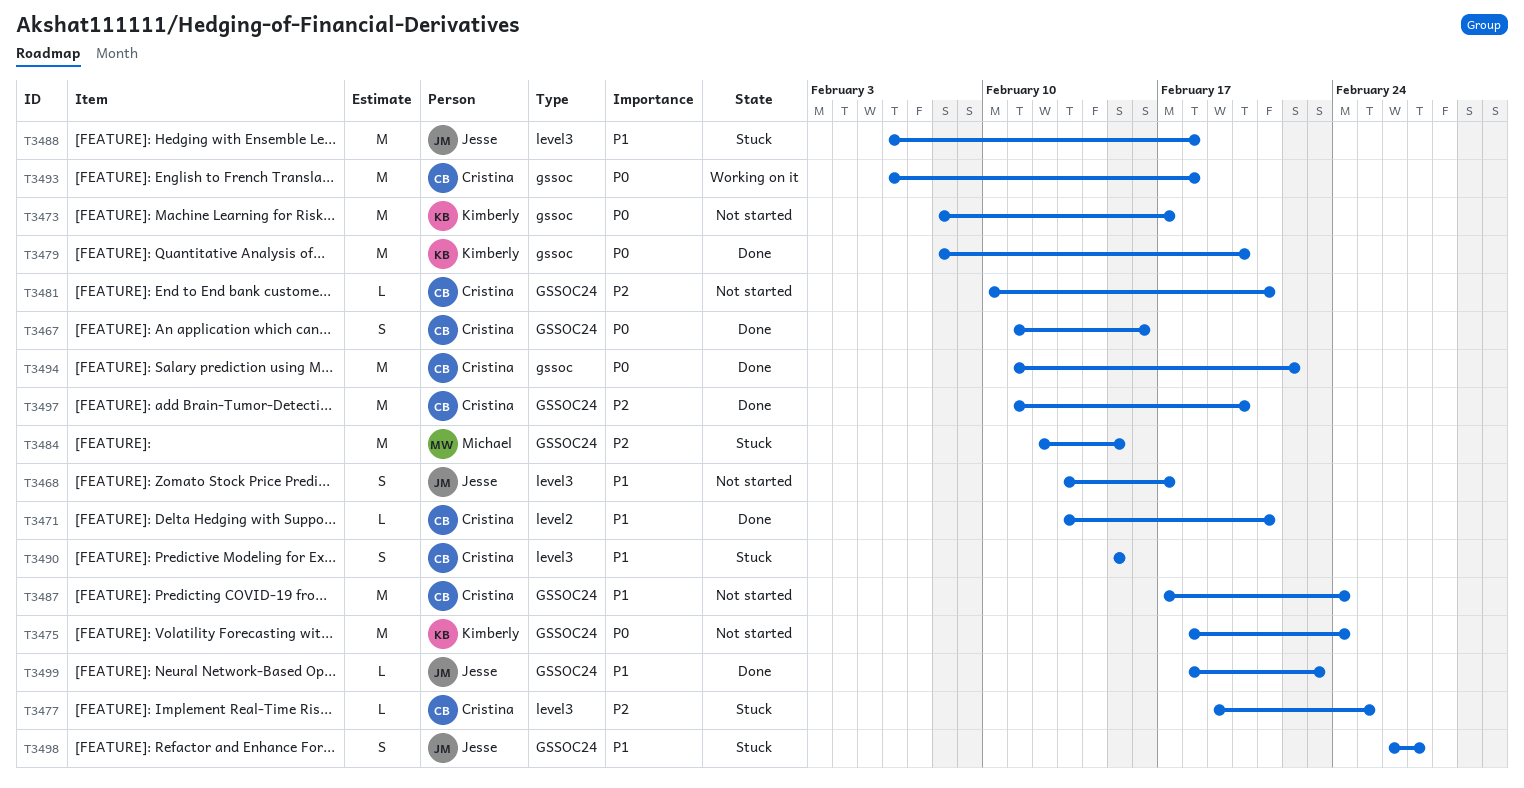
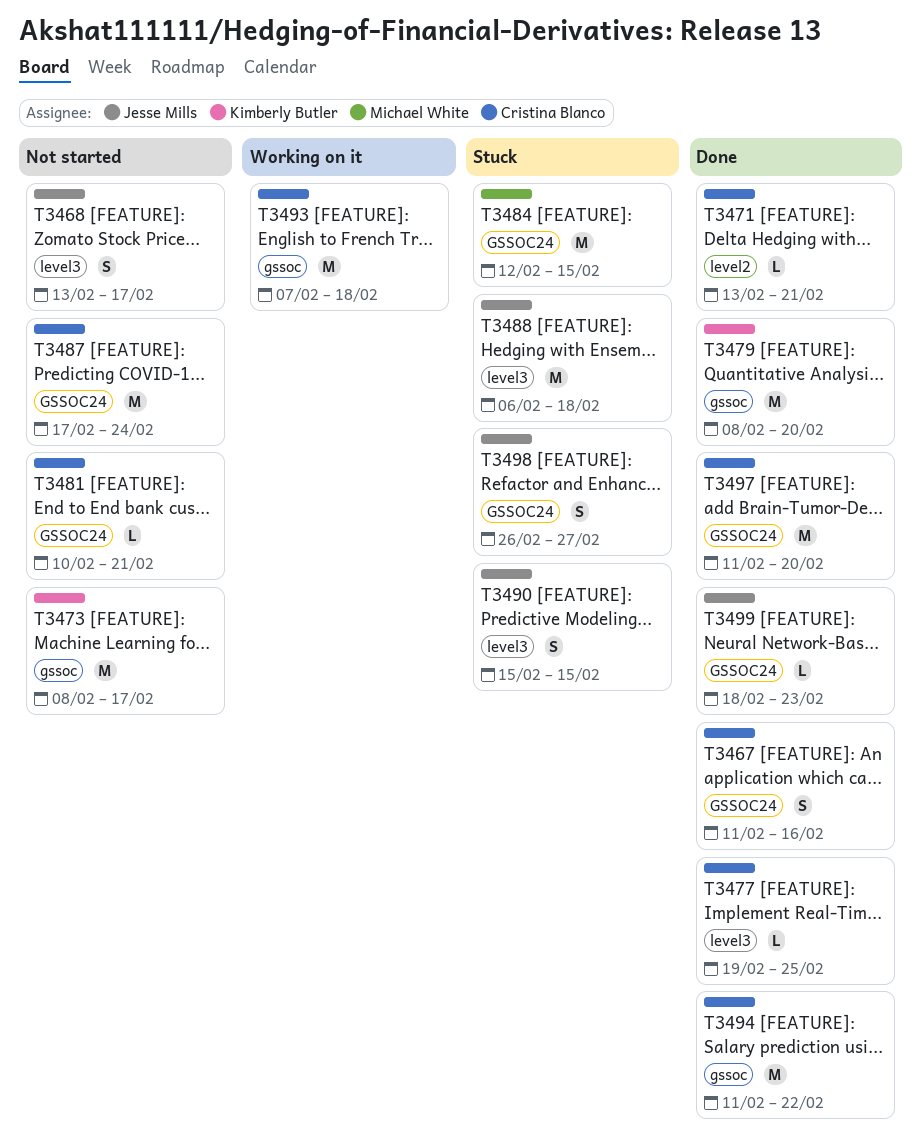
T3475: present -> none
T3477, status: Stuck -> Done
T3490, owner: Cristina Blanco -> Jesse Mills
T3493, start: Feb 6 -> Feb 7

